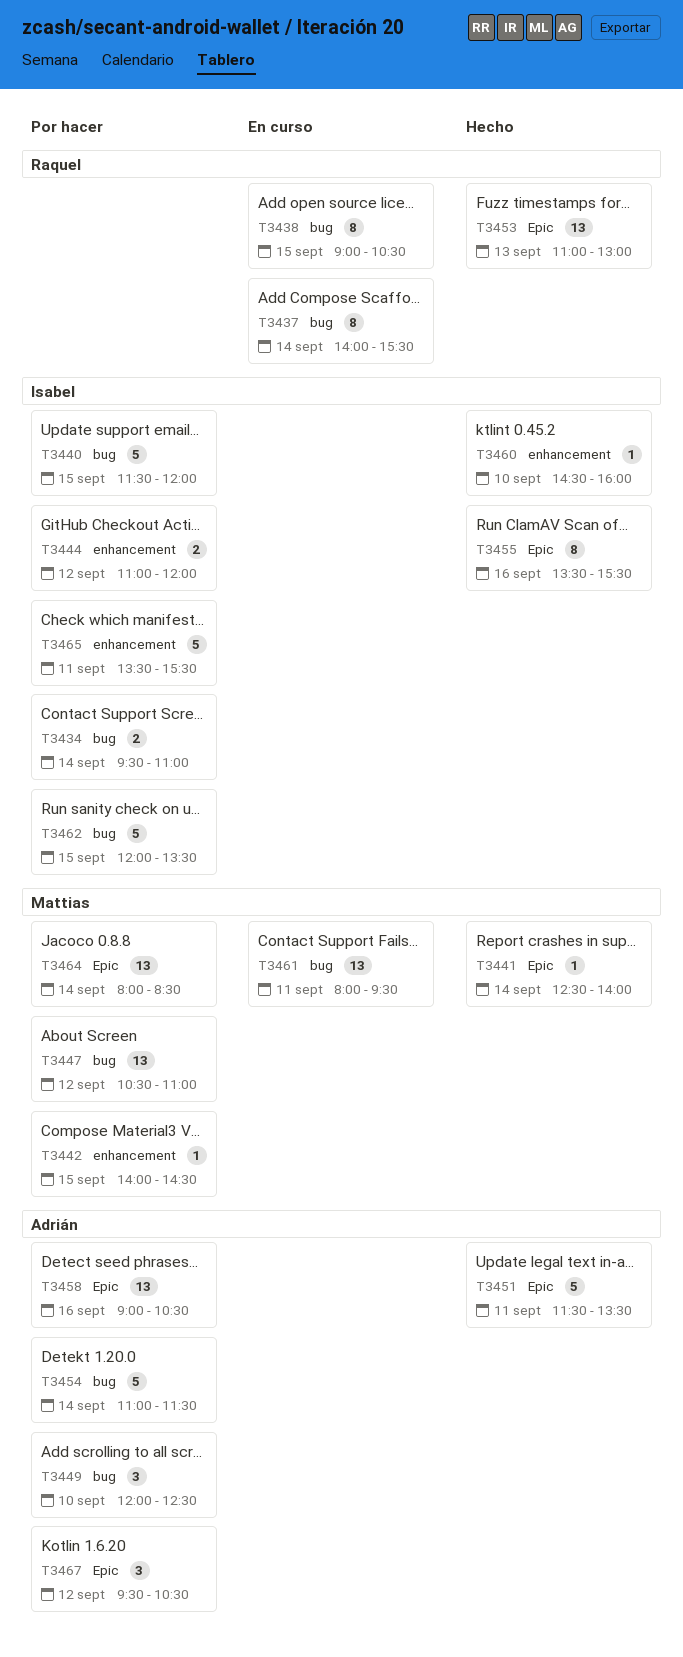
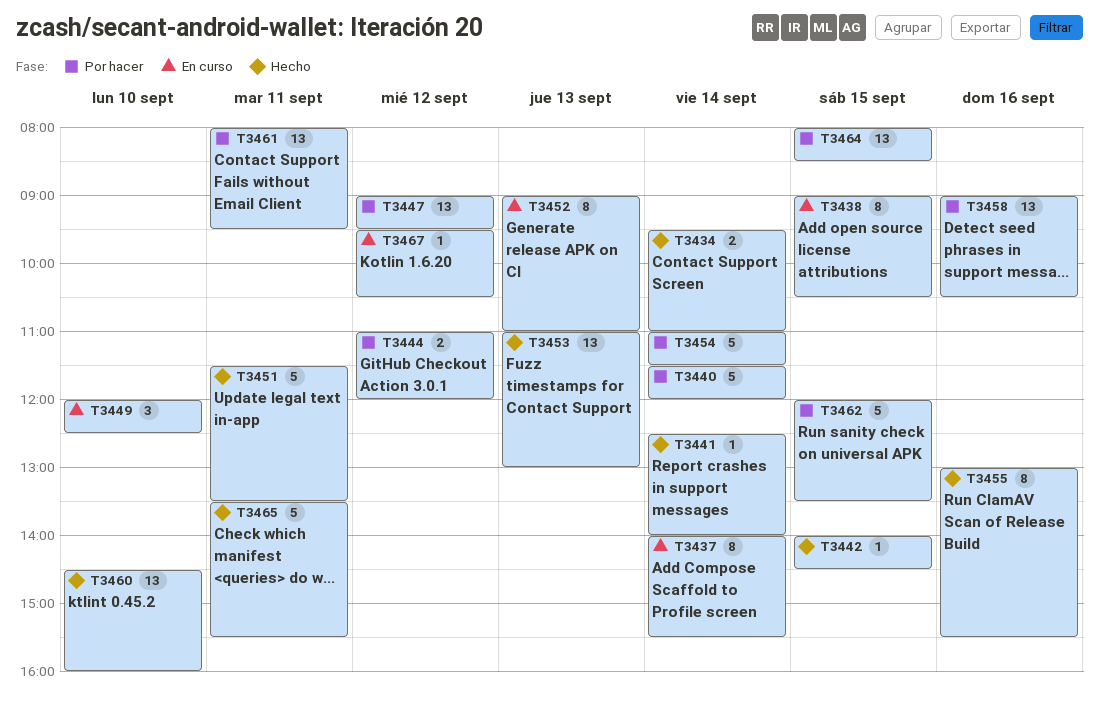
T3434, status: Por hacer -> Hecho
T3440, day: Sep 15 -> Sep 14
T3442, status: Por hacer -> Hecho
T3447, begins: 10:30 -> 09:00
T3447, ends: 11:00 -> 09:30
T3449, status: Por hacer -> En curso
T3452: none -> present
T3455, begins: 13:30 -> 13:00
T3460, estimate: 1 -> 13
T3461, status: En curso -> Por hacer
T3464, day: Sep 14 -> Sep 15
T3465, status: Por hacer -> Hecho
T3467, status: Por hacer -> En curso
T3467, estimate: 3 -> 1

